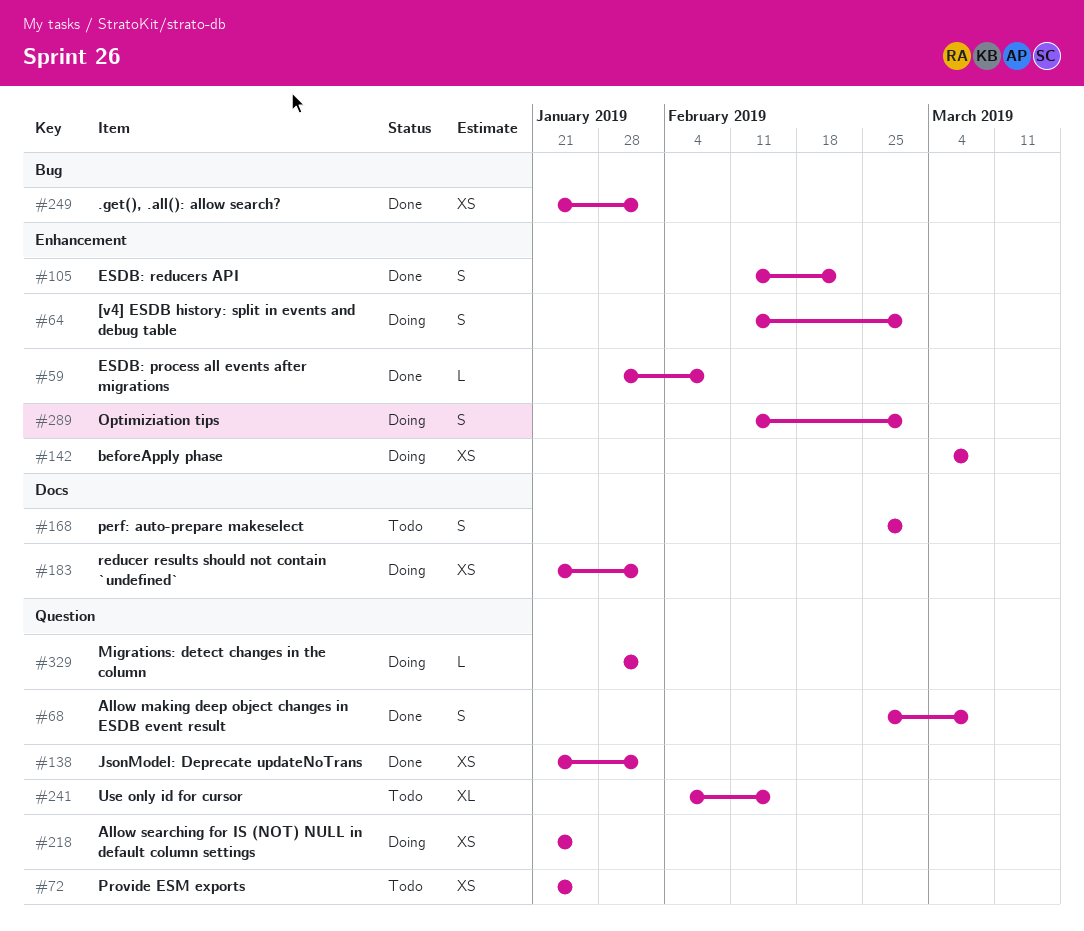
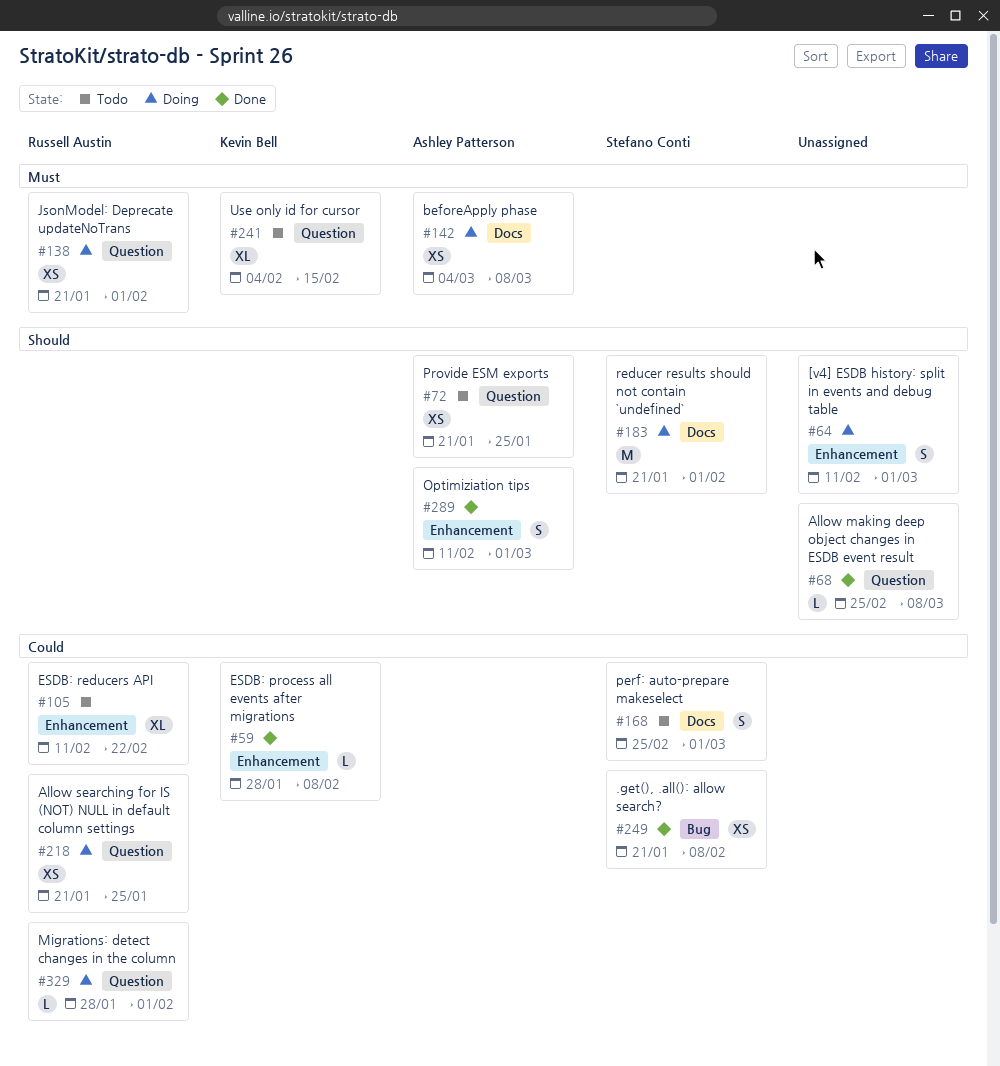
#68, estimate: S -> L
#105, status: Done -> Todo
#105, estimate: S -> XL
#138, status: Done -> Doing
#142, label: Enhancement -> Docs
#183, estimate: XS -> M
#249, due: Feb 1 -> Feb 8
#289, status: Doing -> Done

